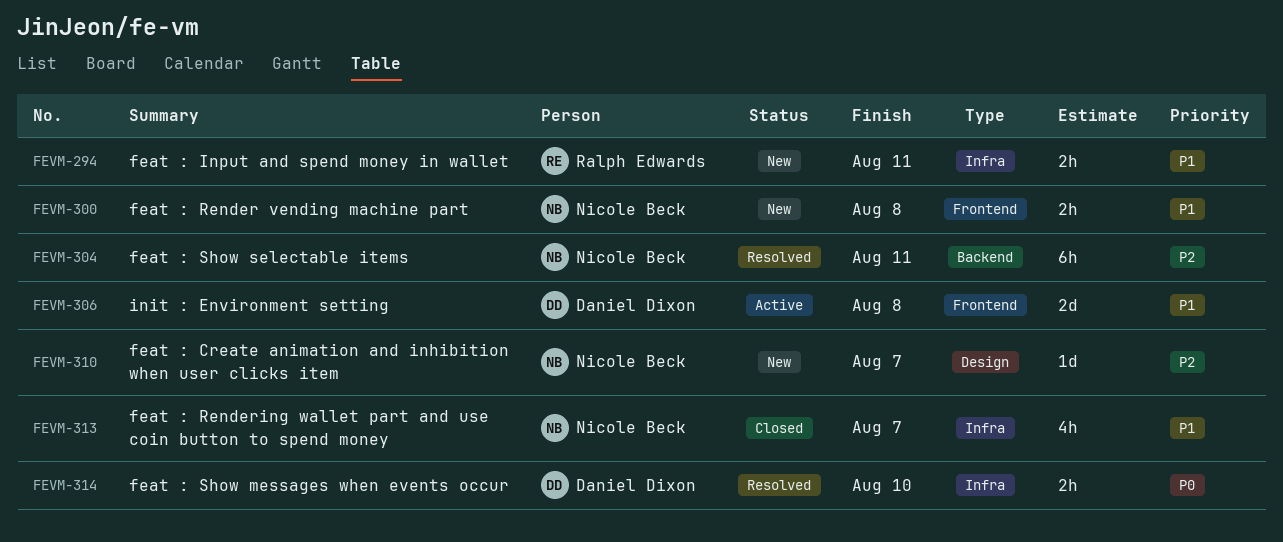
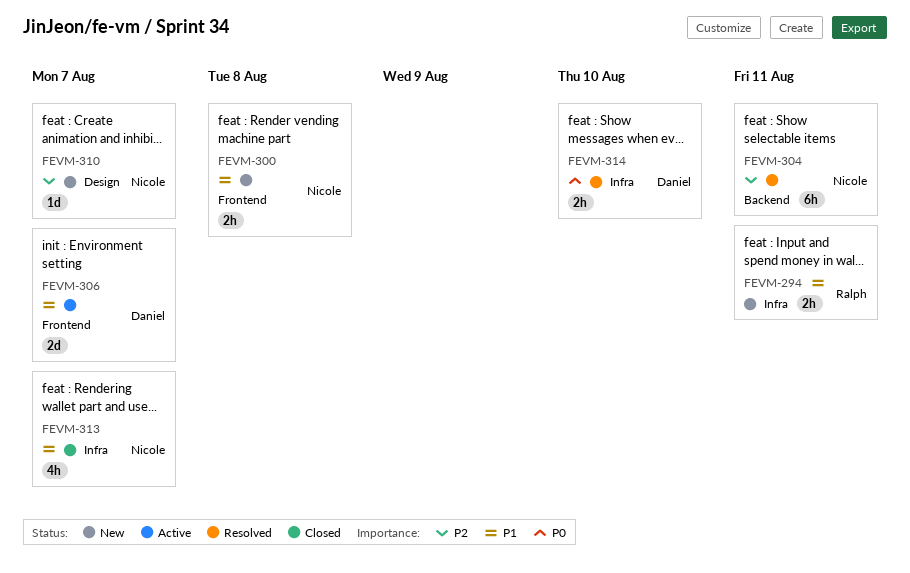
FEVM-306, due: Aug 8 -> Aug 7

